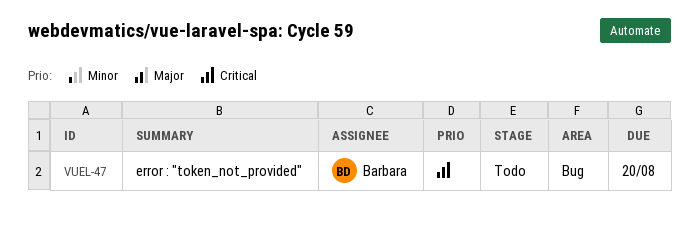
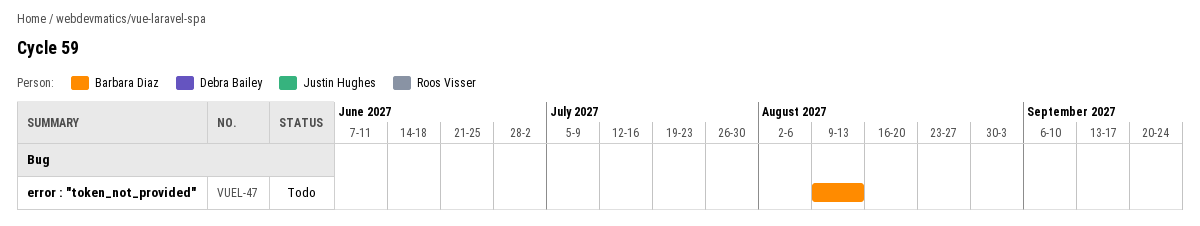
VUEL-47, due: Aug 20 -> Aug 13

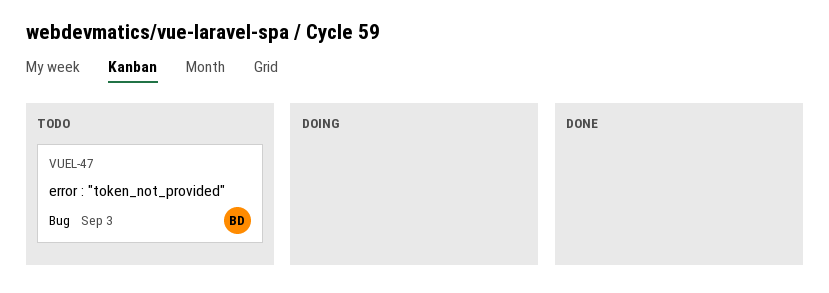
VUEL-47, due: Aug 13 -> Sep 3

